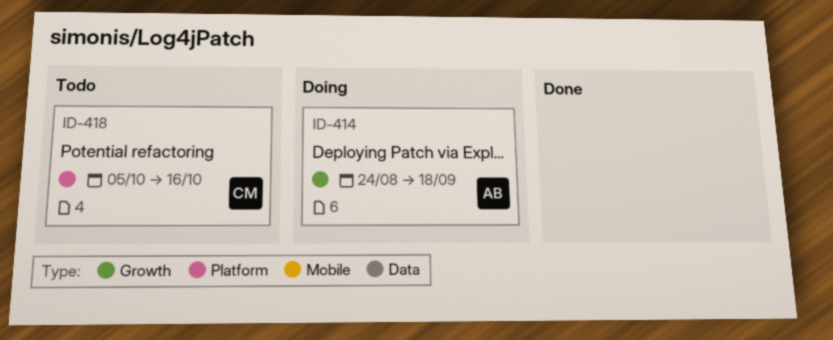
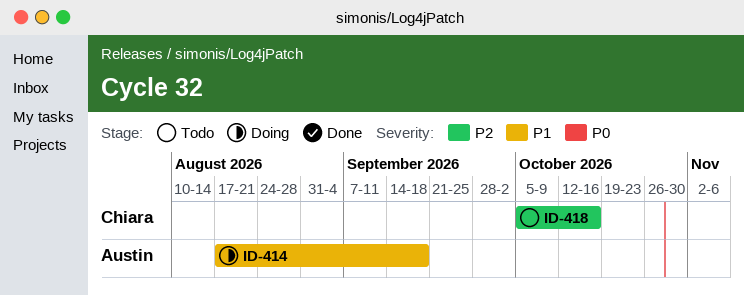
ID-414, start: Aug 24 -> Aug 17

